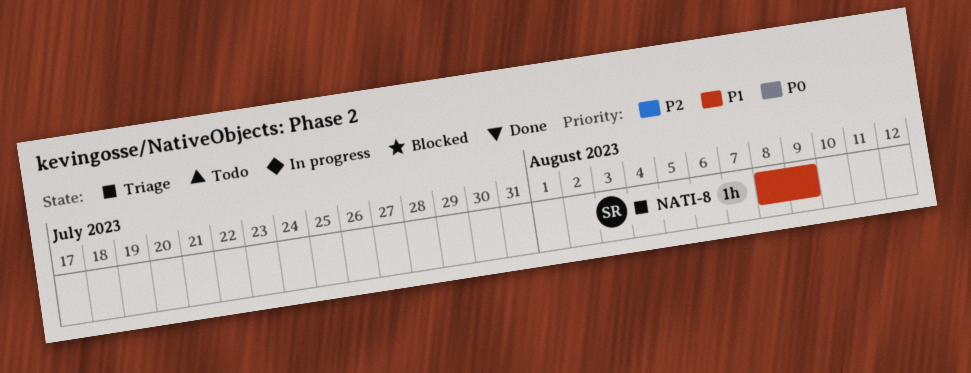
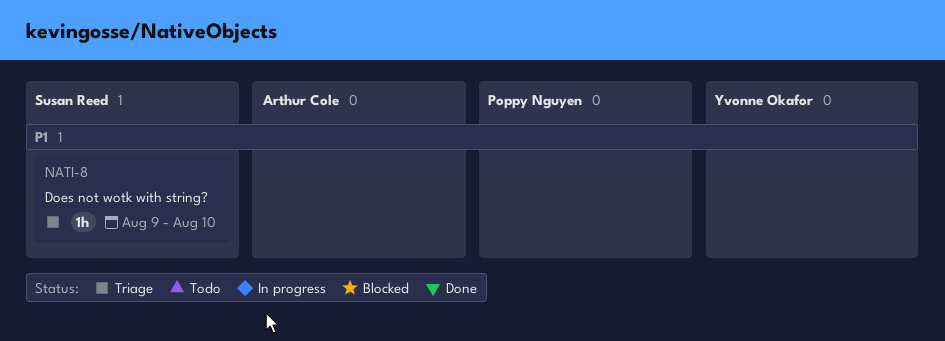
NATI-8, start: Aug 8 -> Aug 9
NATI-8, due: Aug 9 -> Aug 10

